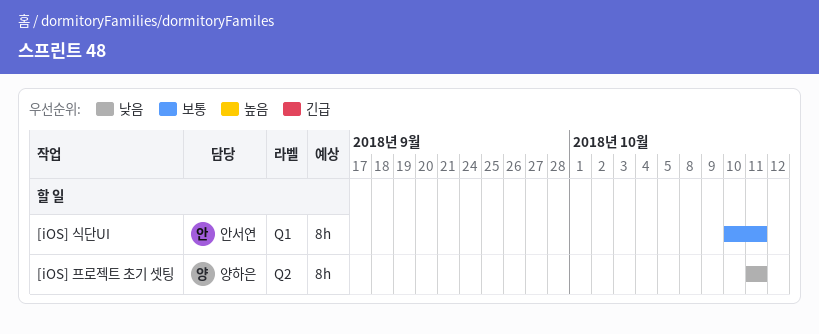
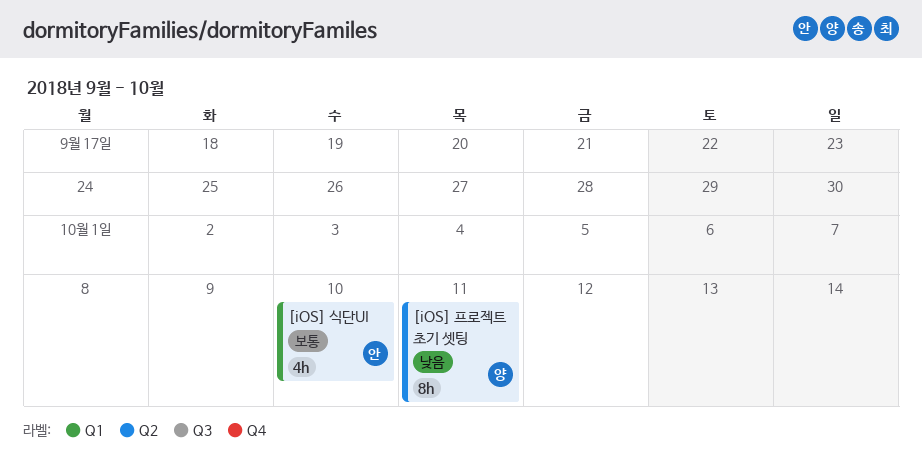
[iOS] 식단UI, estimate: 8h -> 4h
[iOS] 식단UI, due: Oct 11 -> Oct 10

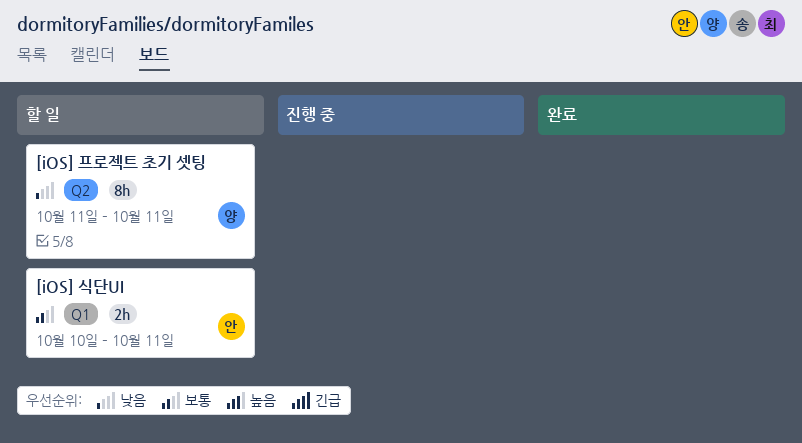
[iOS] 식단UI, estimate: 4h -> 2h
[iOS] 식단UI, due: Oct 10 -> Oct 11

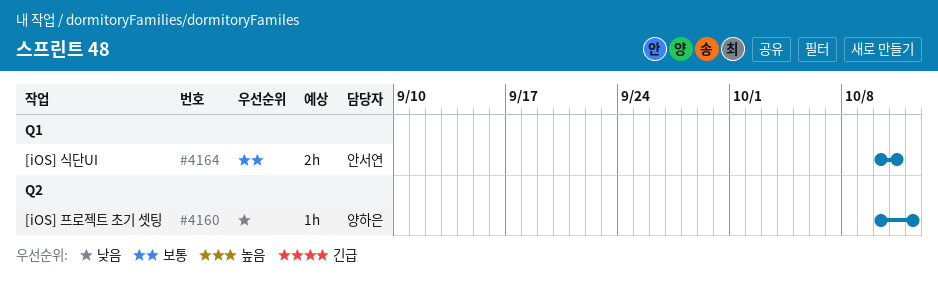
[iOS] 프로젝트 초기 셋팅, estimate: 8h -> 1h
[iOS] 프로젝트 초기 셋팅, start: Oct 11 -> Oct 10
[iOS] 프로젝트 초기 셋팅, due: Oct 11 -> Oct 12

